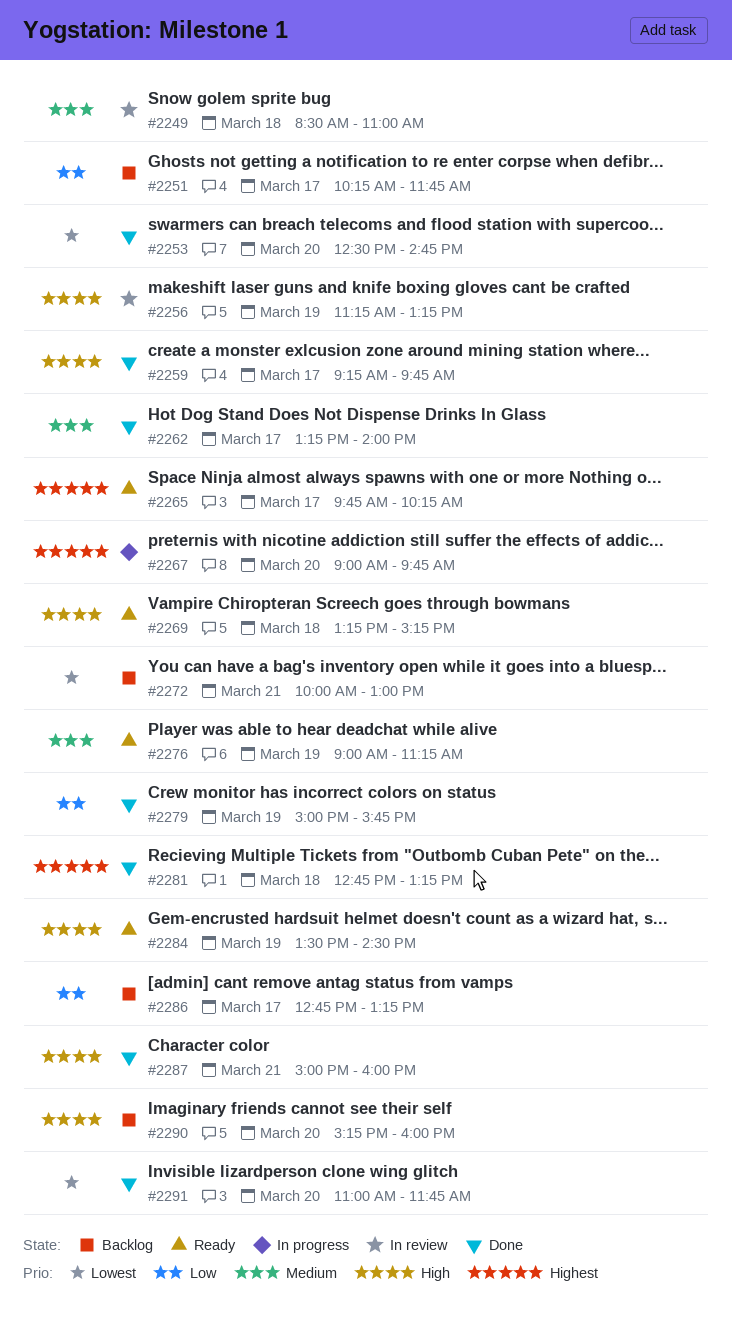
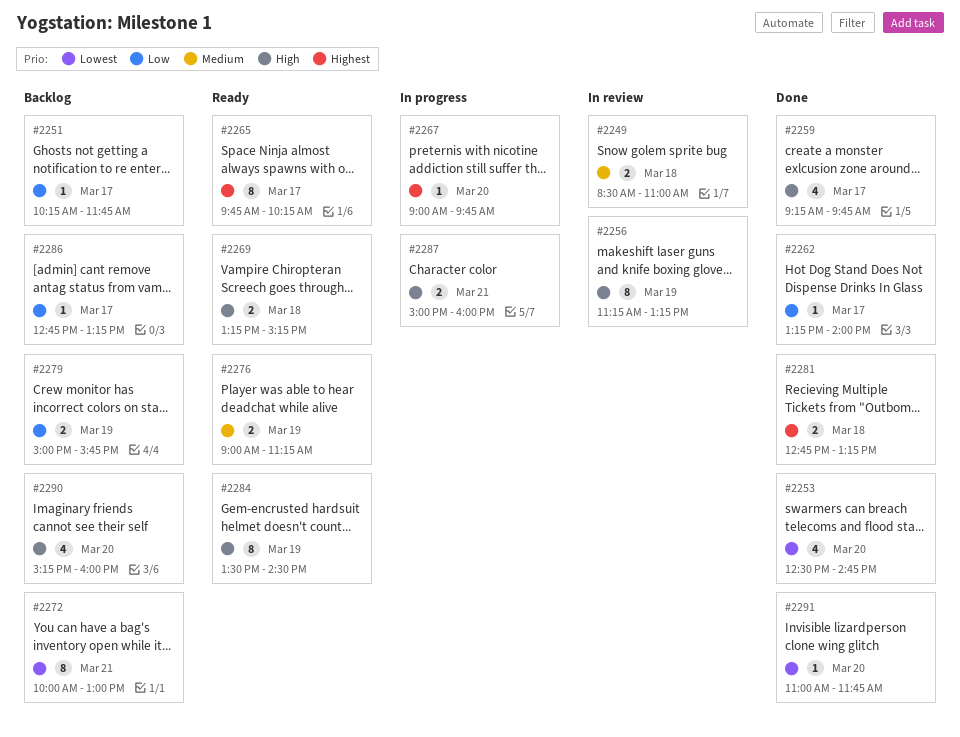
#2262, priority: Medium -> Low
#2279, status: Done -> Backlog
#2287, status: Done -> In progress

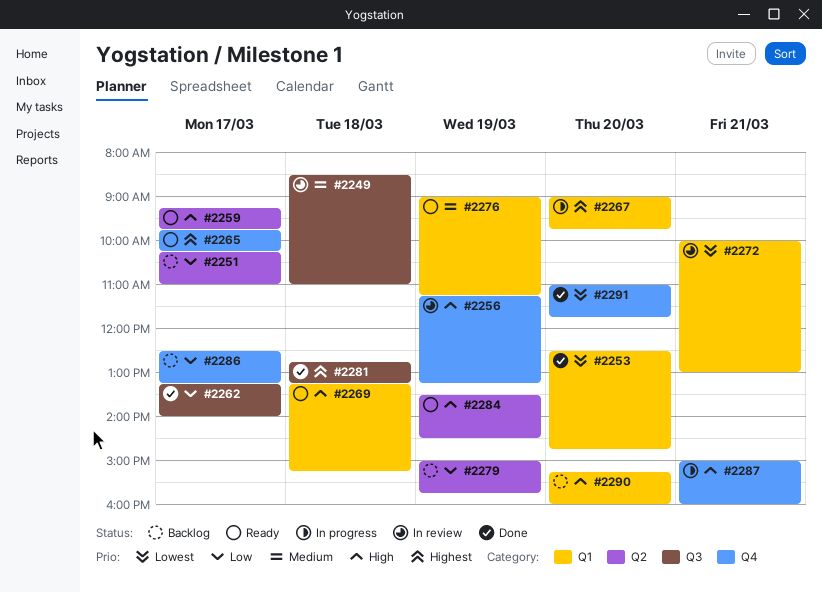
#2251, ends: 11:45 -> 11:00
#2259, status: Done -> Ready
#2272, status: Backlog -> In review
#2286, begins: 12:45 -> 12:30

